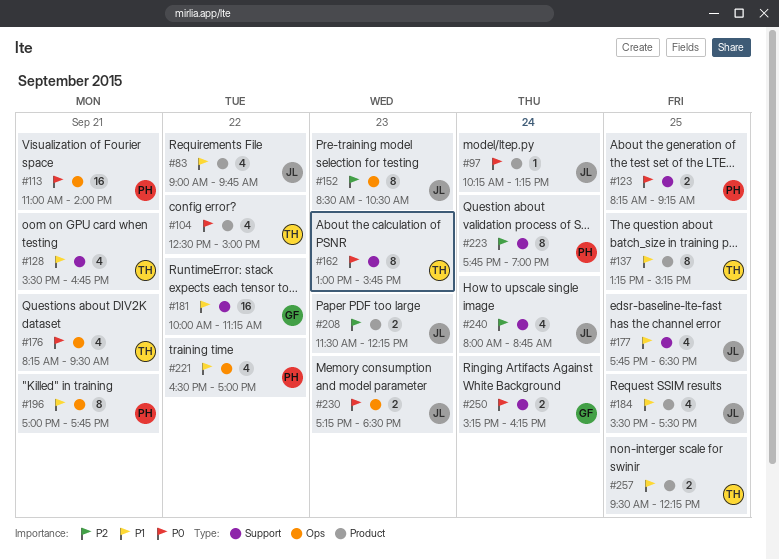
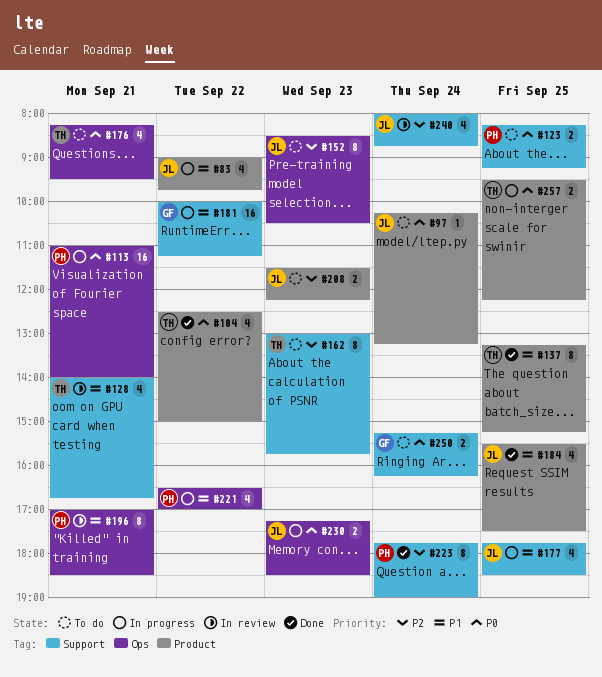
#128, begins: 15:30 -> 14:00
#162, priority: P0 -> P2
#196, ends: 17:45 -> 18:30
#257, priority: P1 -> P0

